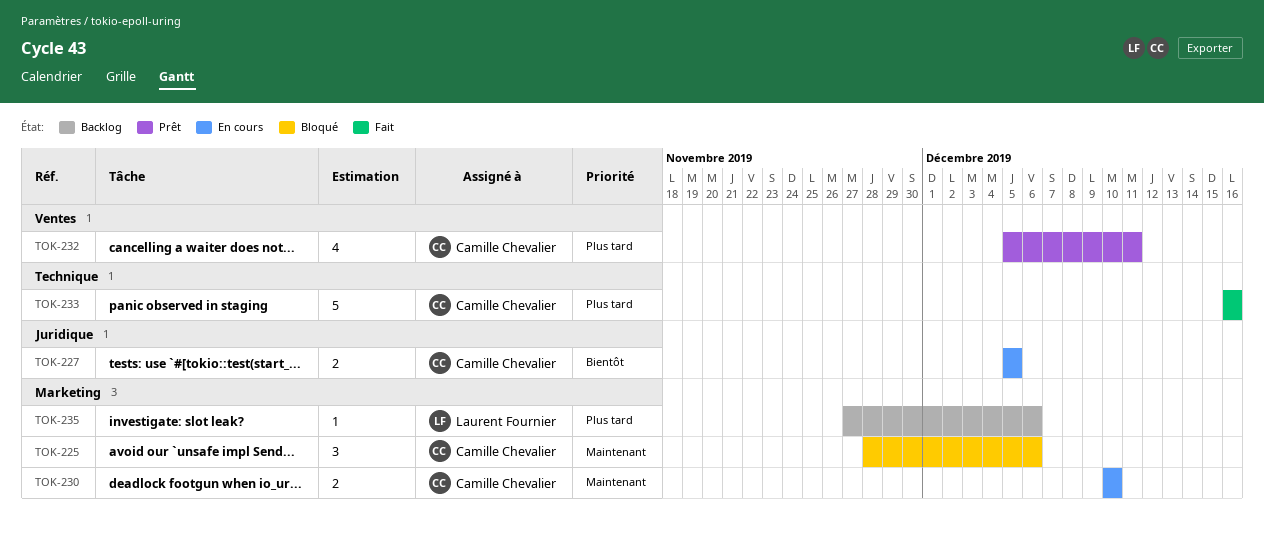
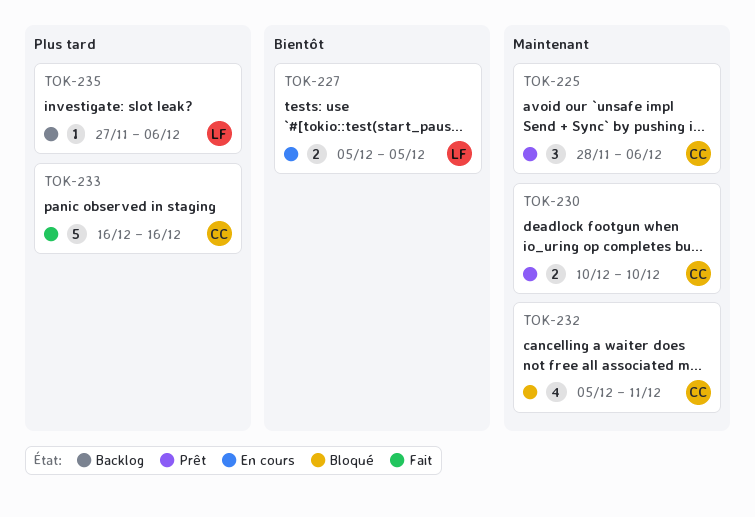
TOK-225, status: Bloqué -> Prêt
TOK-227, owner: Camille Chevalier -> Laurent Fournier
TOK-230, status: En cours -> Prêt
TOK-232, status: Prêt -> Bloqué
TOK-232, priority: Plus tard -> Maintenant

